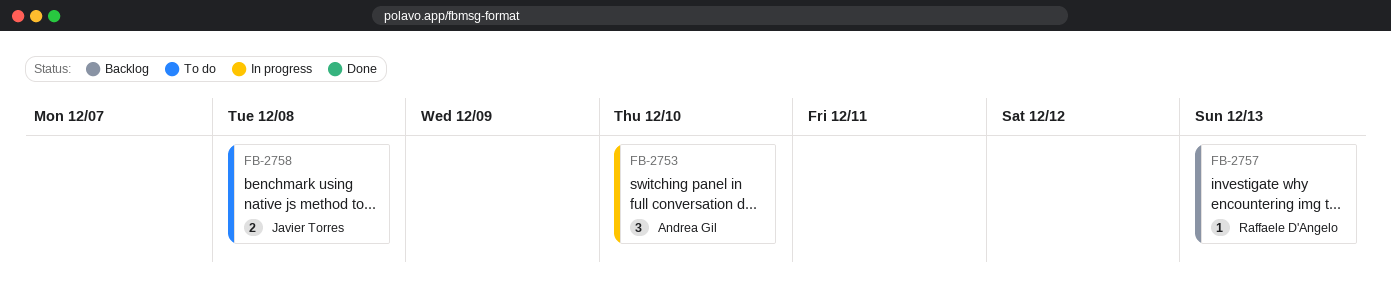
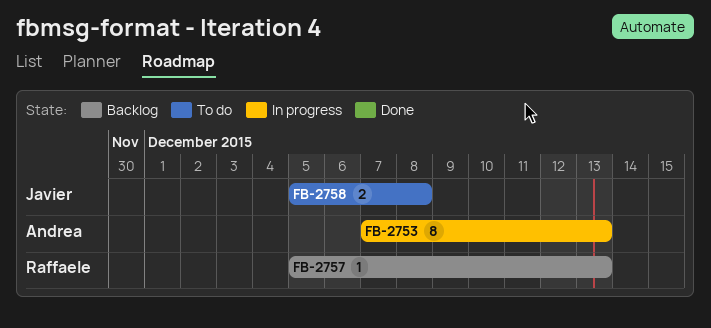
FB-2753, estimate: 3 -> 8
FB-2753, due: Dec 10 -> Dec 13

